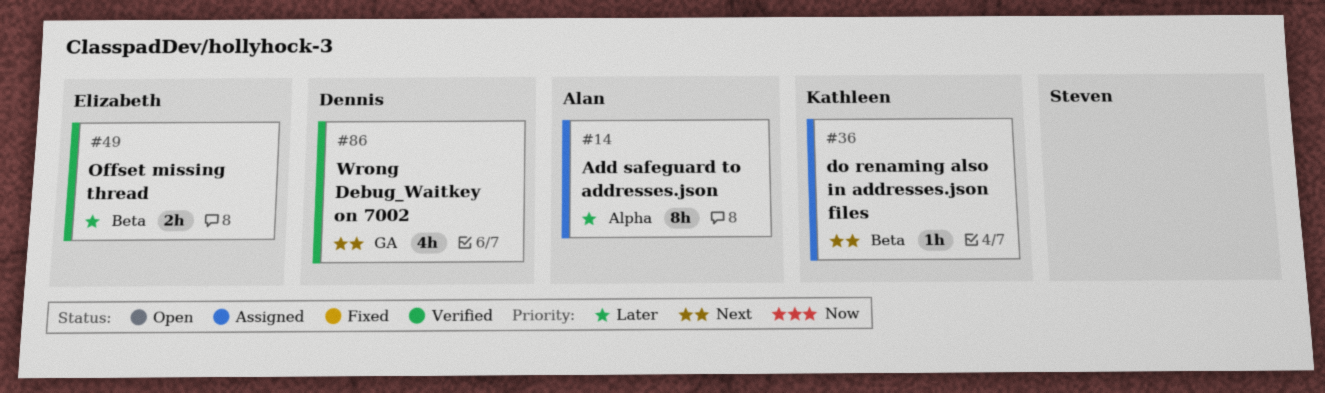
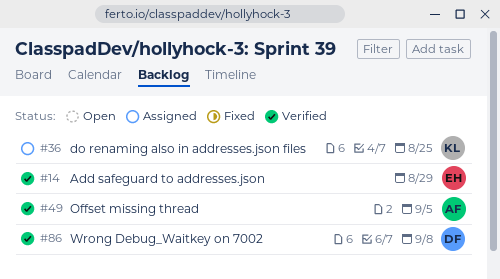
#14, status: Assigned -> Verified
#14, owner: Alan -> Elizabeth
#49, owner: Elizabeth -> Alan

